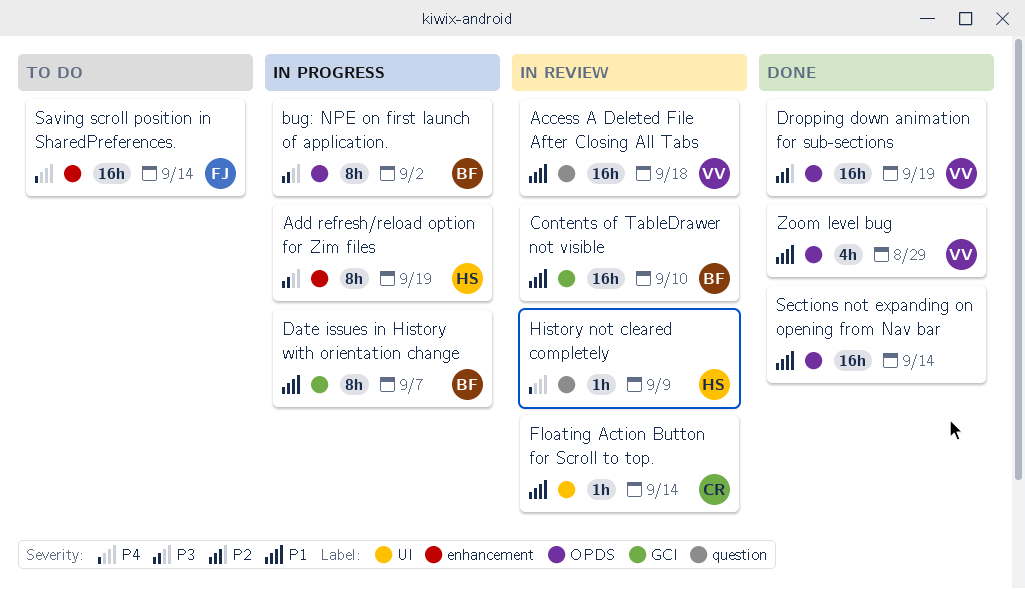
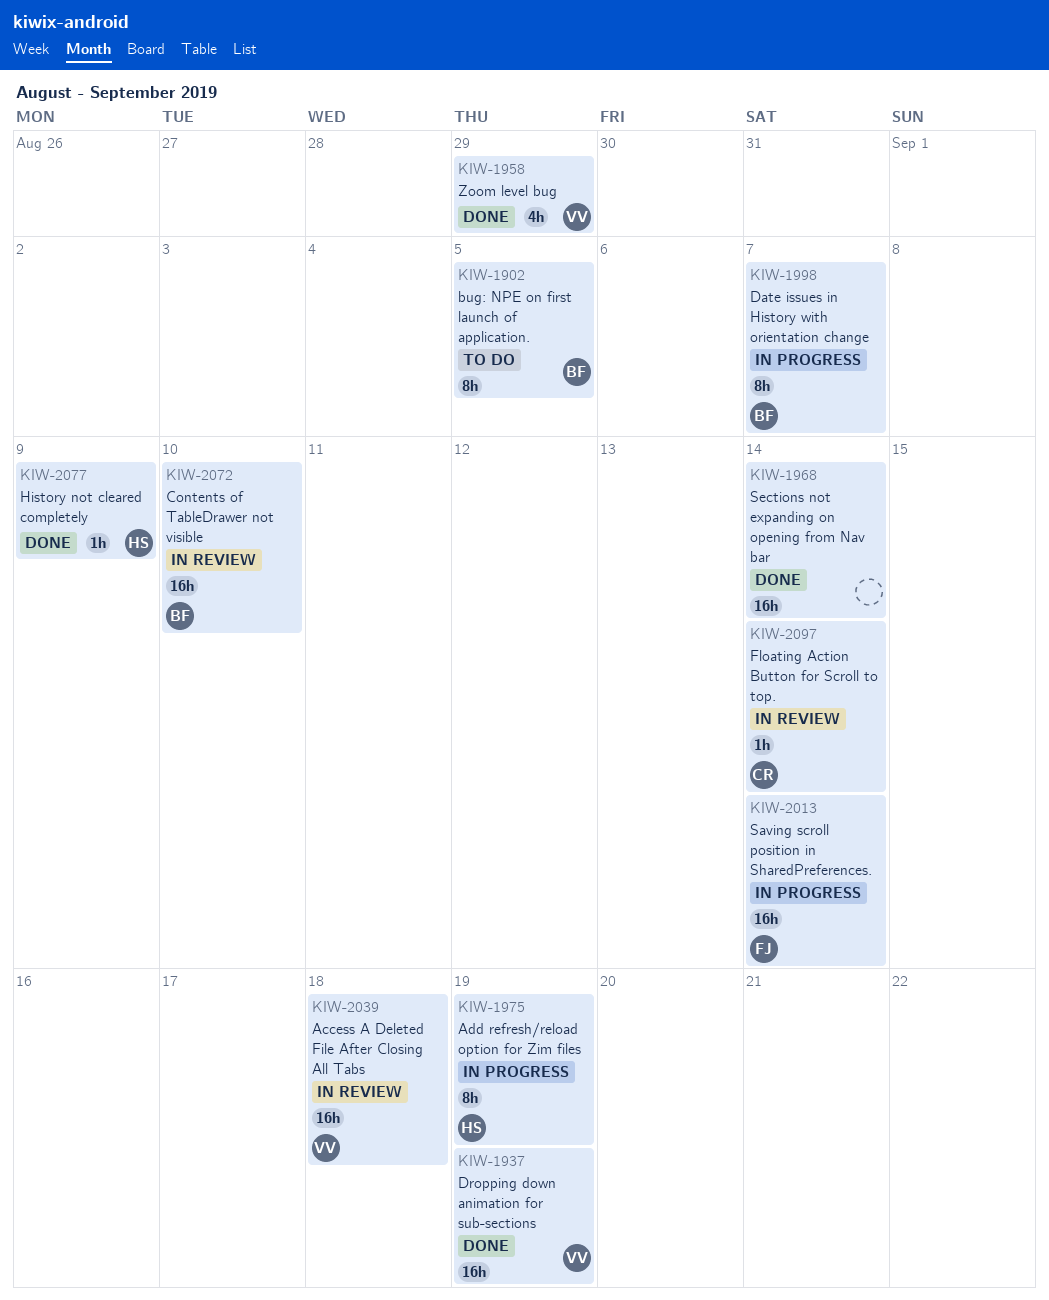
bug: NPE on first launch of application., status: In progress -> To do
bug: NPE on first launch of application., due: Sep 2 -> Sep 5
History not cleared completely, status: In review -> Done
Saving scroll position in SharedPreferences., status: To do -> In progress

